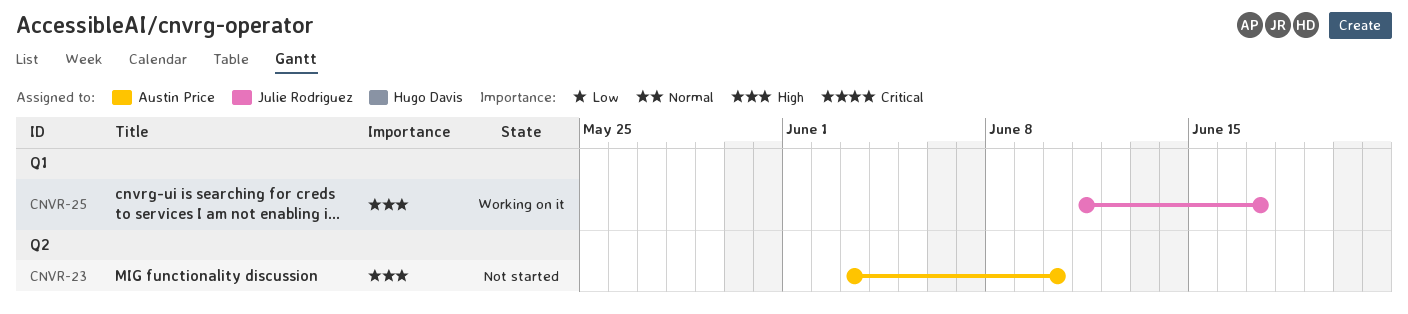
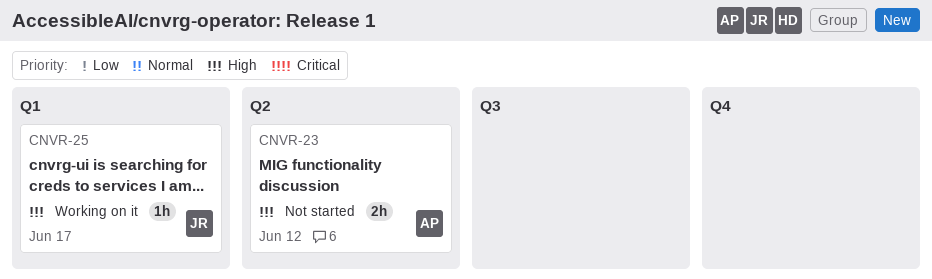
CNVR-23, due: Jun 10 -> Jun 12

